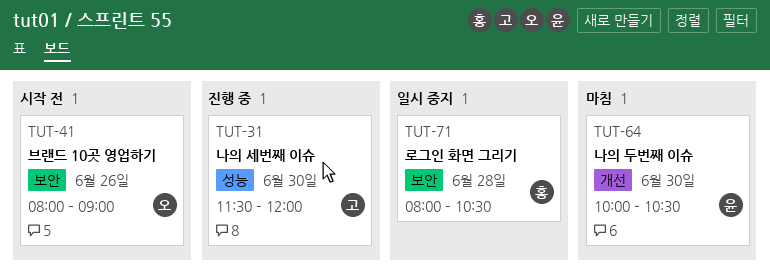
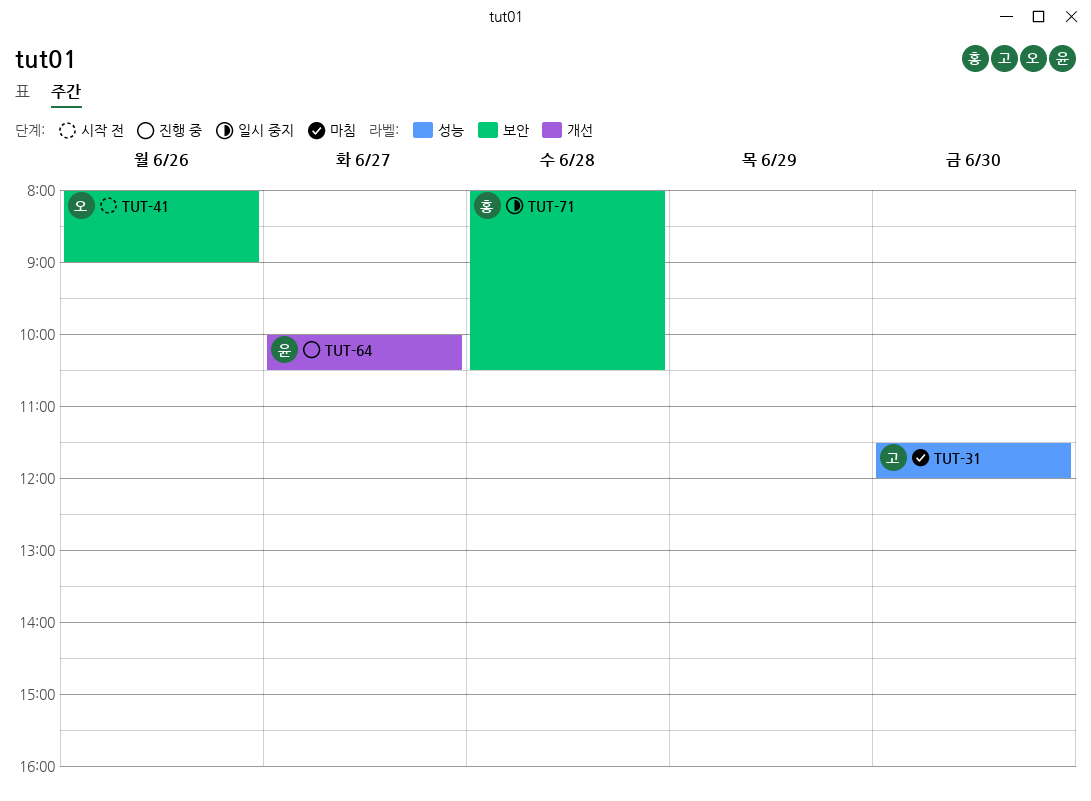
TUT-31, status: 진행 중 -> 마침
TUT-64, status: 마침 -> 진행 중
TUT-64, day: Jun 30 -> Jun 27

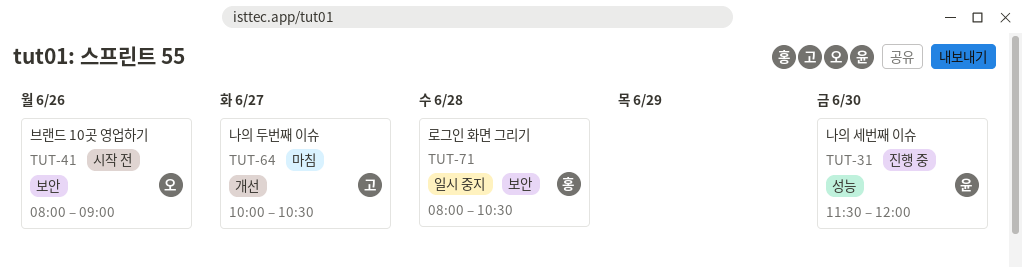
TUT-31, status: 마침 -> 진행 중
TUT-31, owner: 고 -> 윤
TUT-64, status: 진행 중 -> 마침
TUT-64, owner: 윤 -> 고

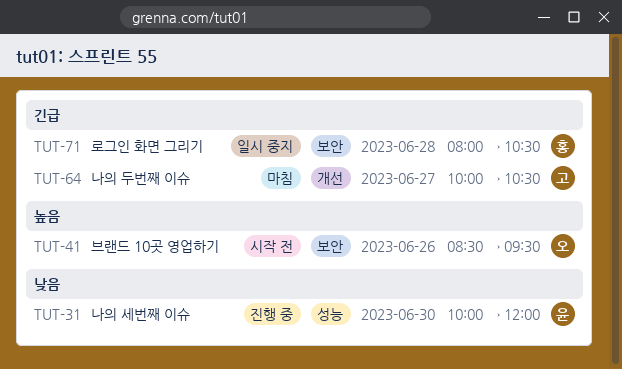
TUT-31, begins: 11:30 -> 10:00
TUT-41, begins: 08:00 -> 08:30
TUT-41, ends: 09:00 -> 09:30

